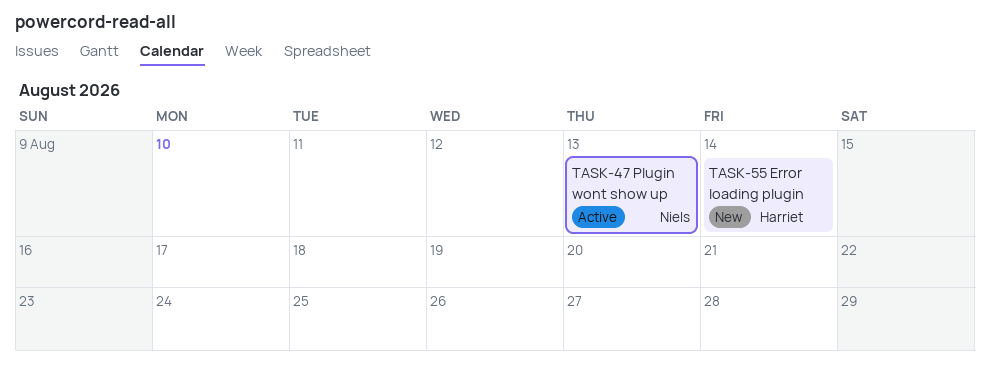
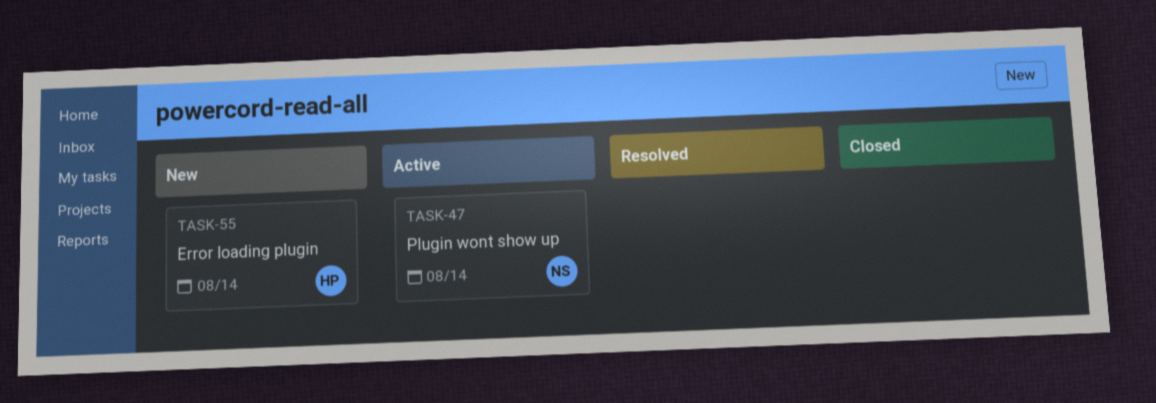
TASK-47, due: Aug 13 -> Aug 14

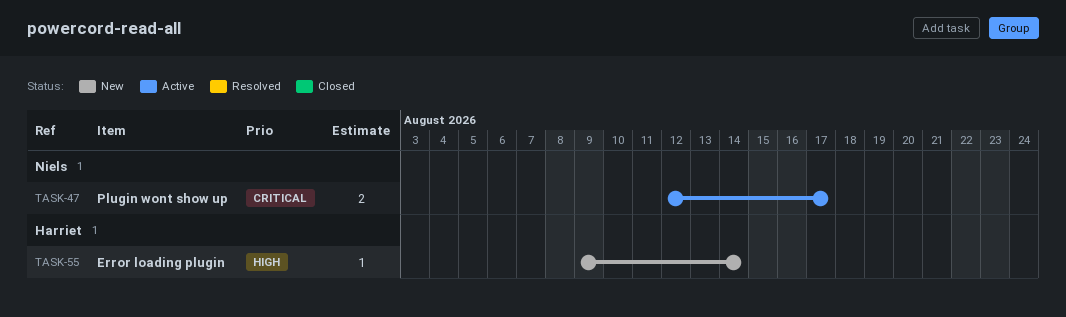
TASK-47, due: Aug 14 -> Aug 17

